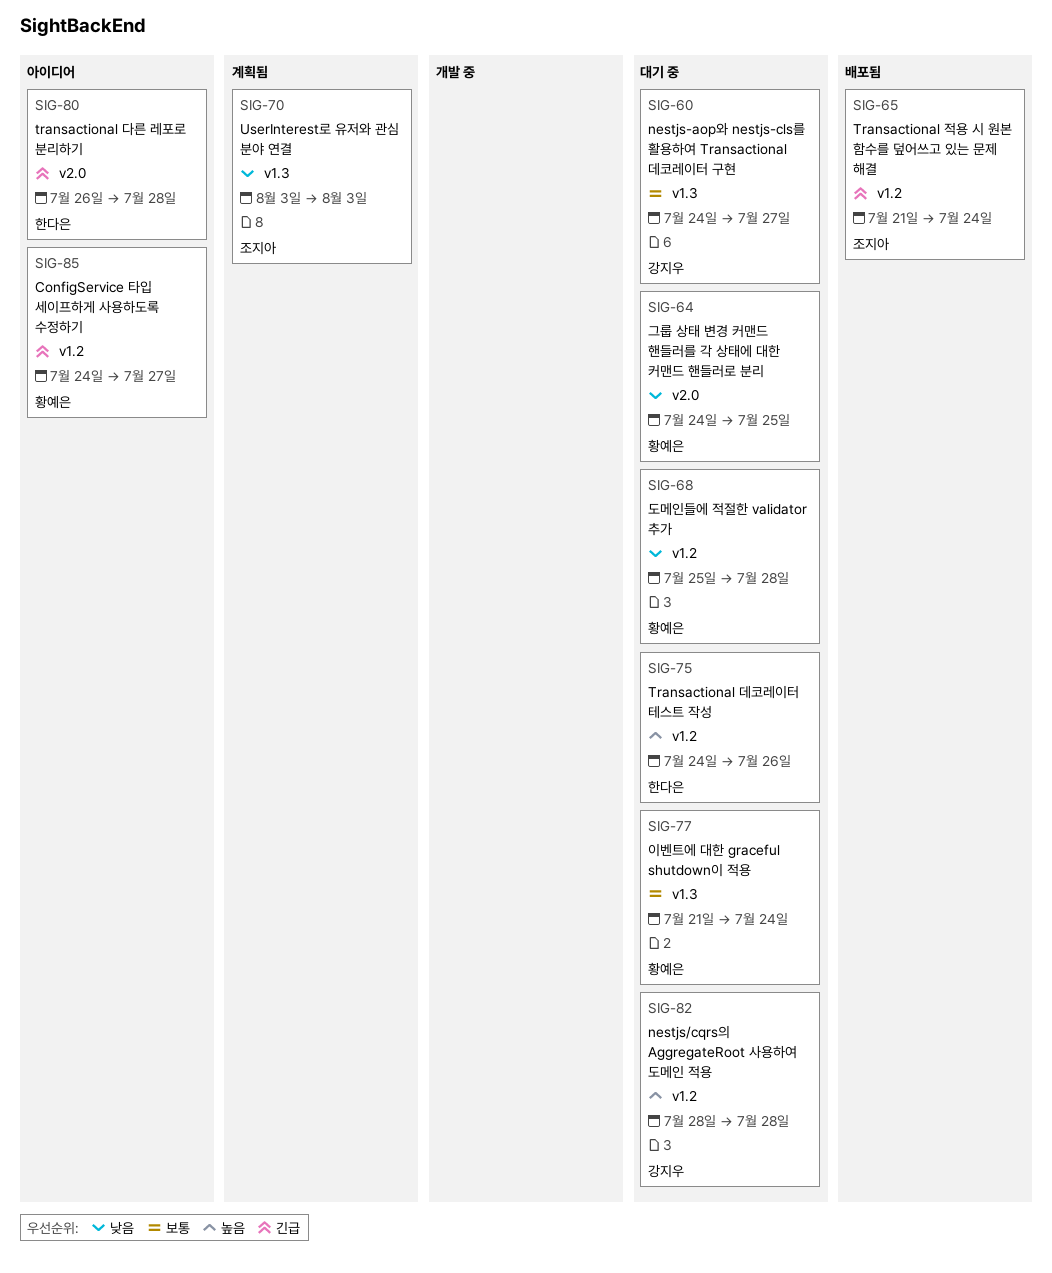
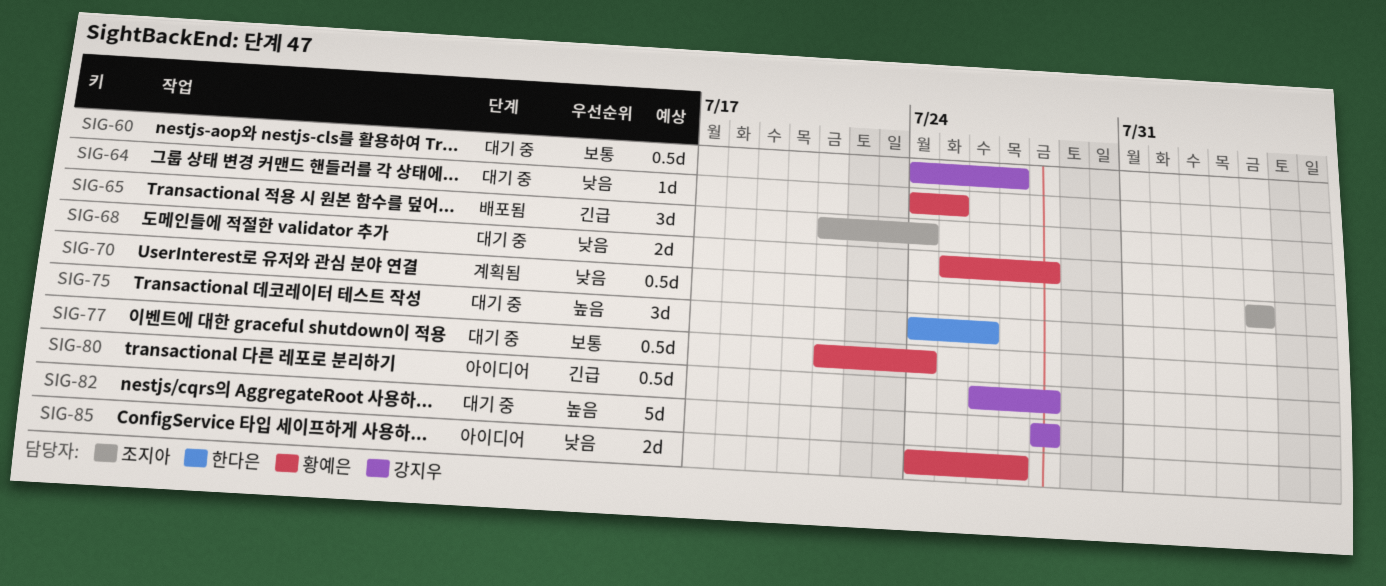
SIG-70, start: Aug 3 -> Aug 4
SIG-70, due: Aug 3 -> Aug 4
SIG-80, owner: 한다은 -> 강지우
SIG-85, priority: 긴급 -> 낮음

